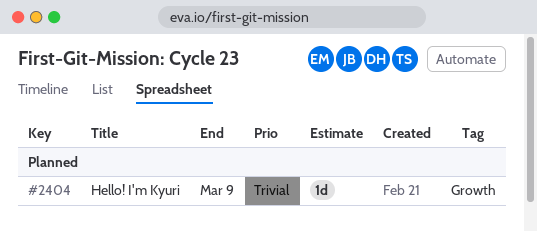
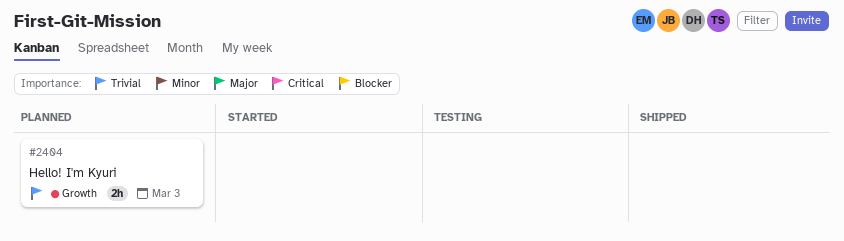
#2404, estimate: 1d -> 2h
#2404, due: Mar 9 -> Mar 3

